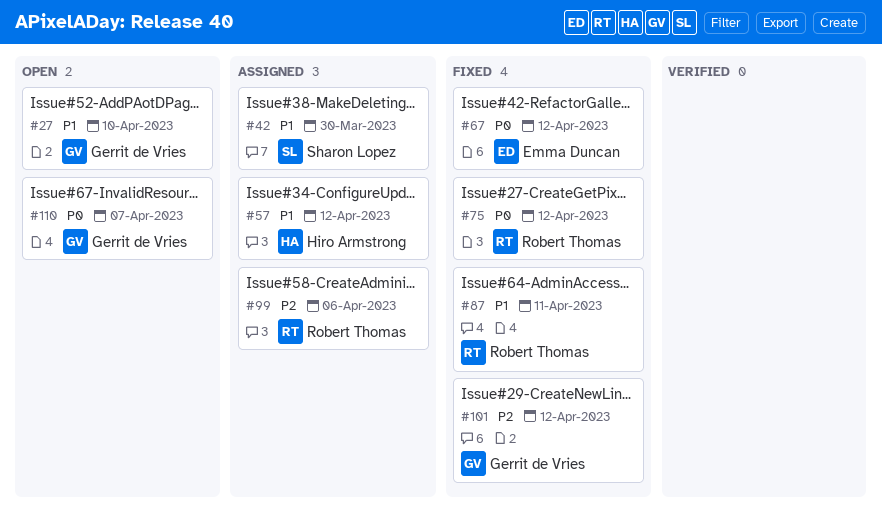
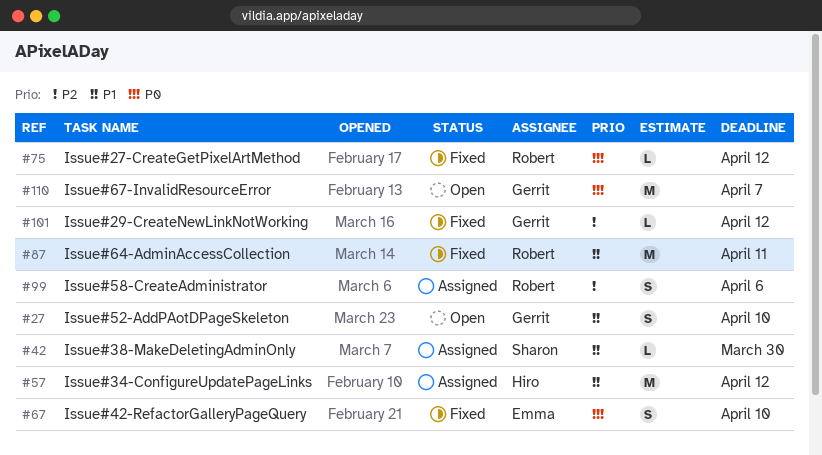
#67, due: Apr 12 -> Apr 10

